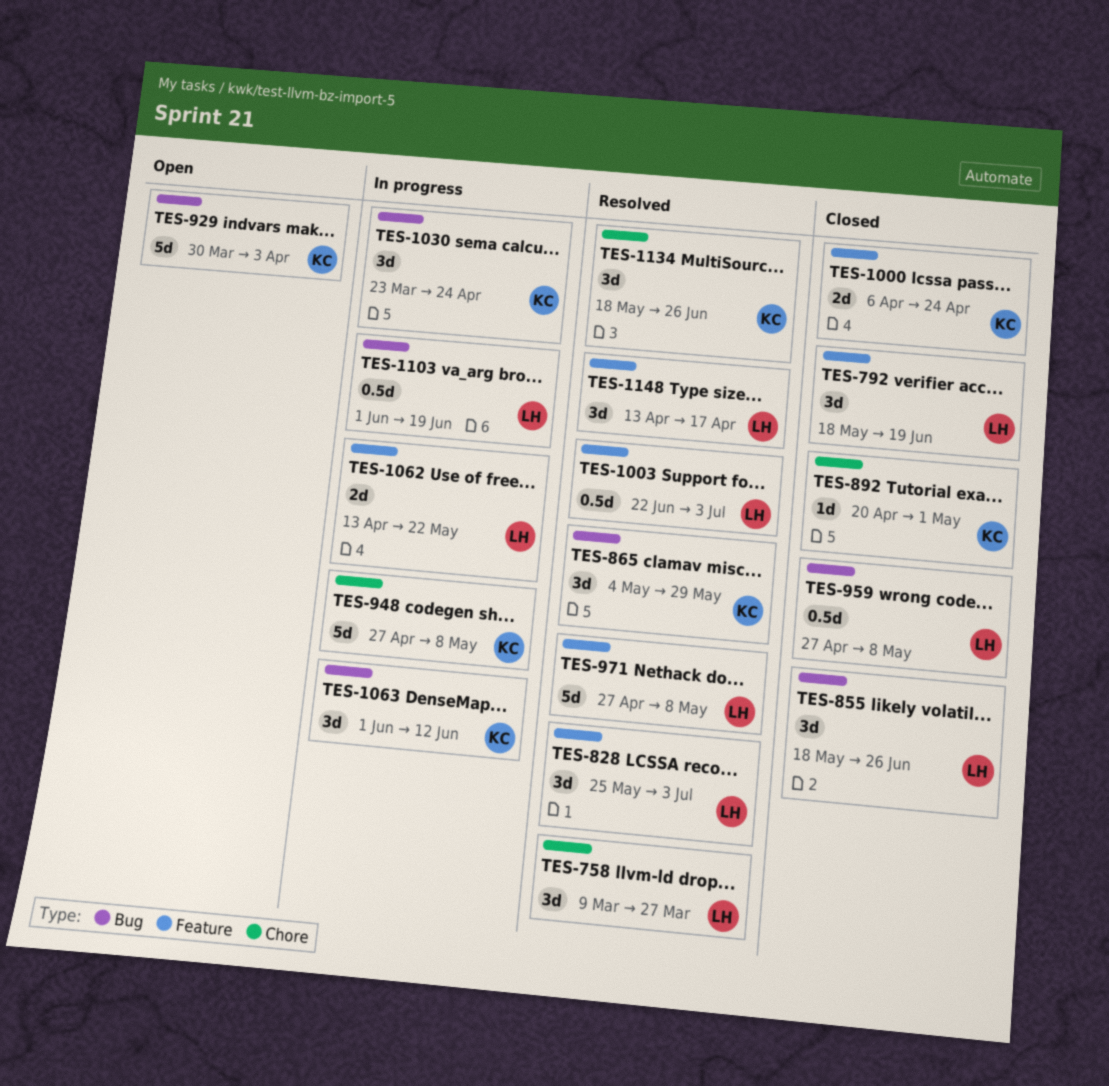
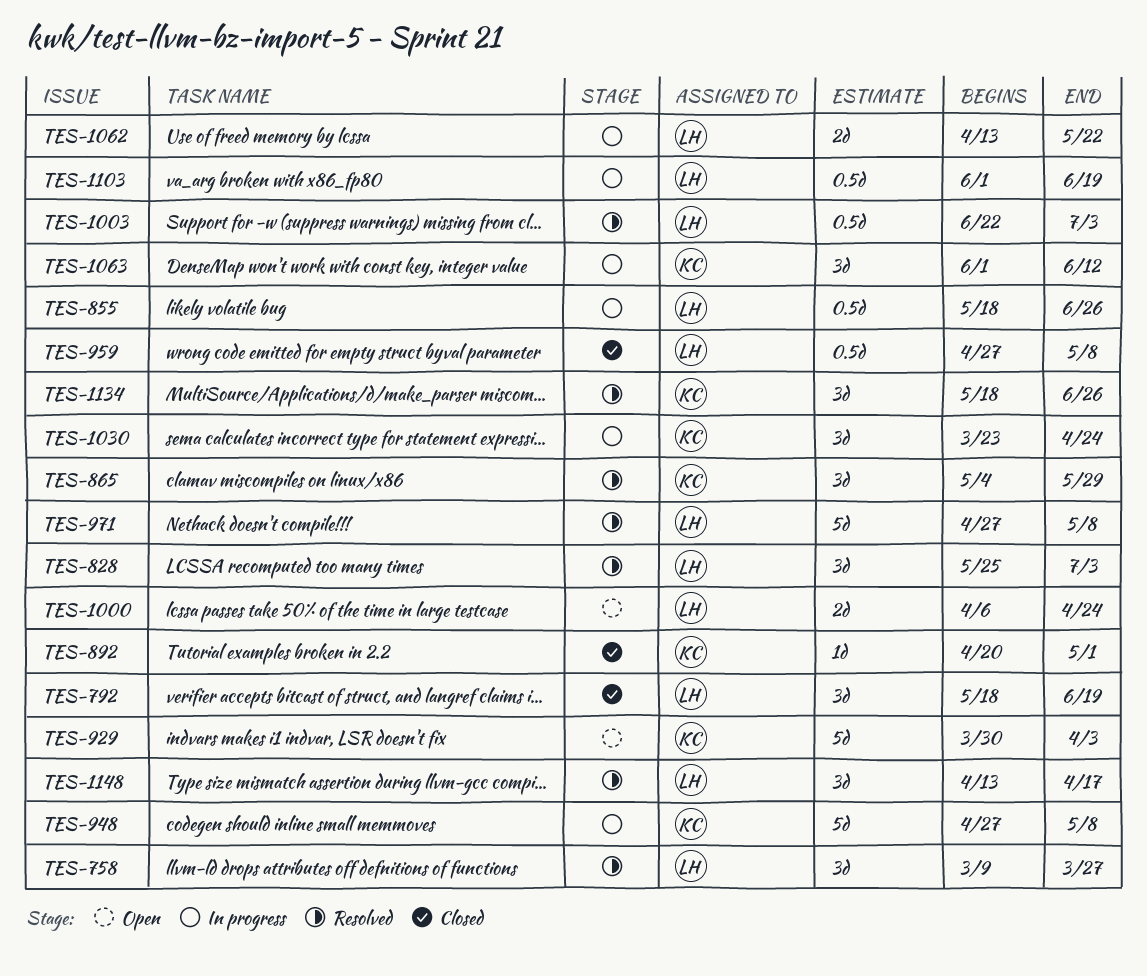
TES-855, status: Closed -> In progress
TES-855, estimate: 3d -> 0.5d
TES-1000, status: Closed -> Open
TES-1000, owner: KC -> LH

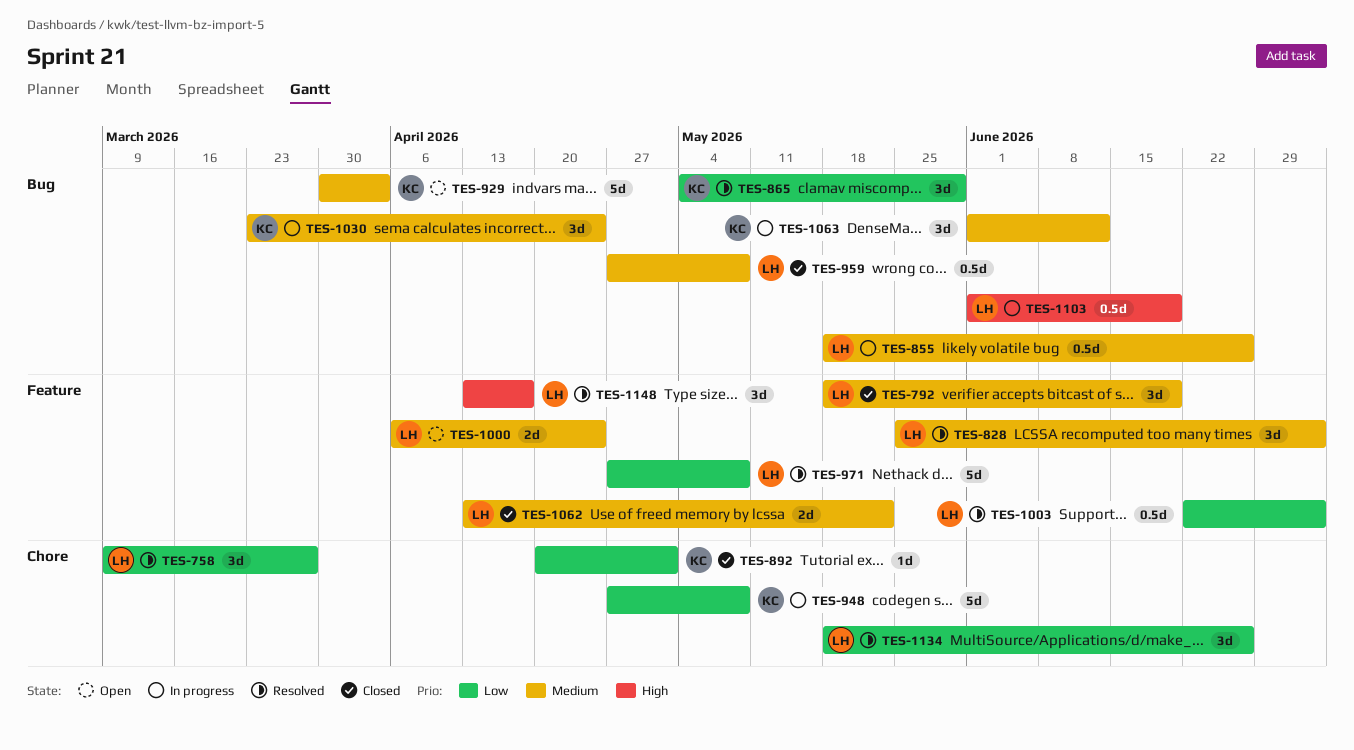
TES-1062, status: In progress -> Closed
TES-1134, owner: KC -> LH

